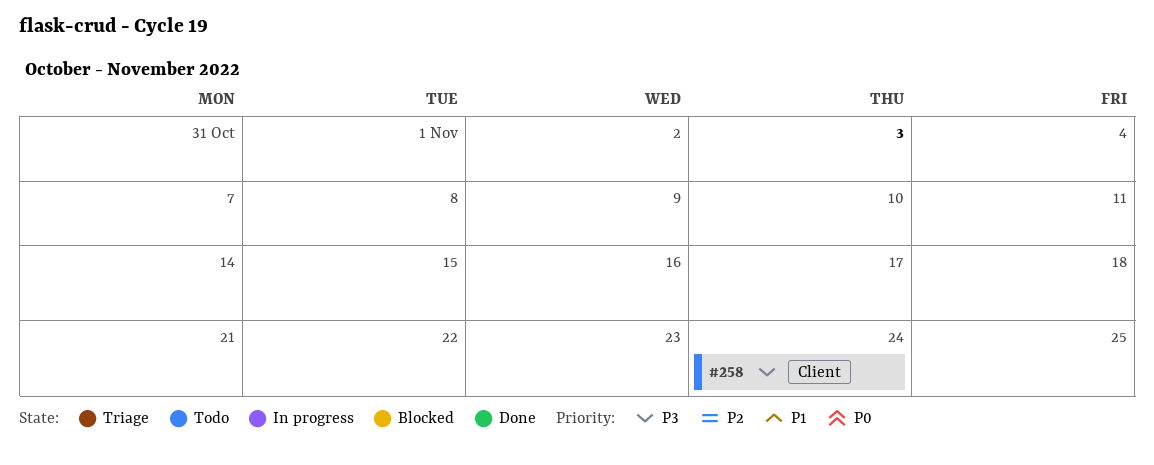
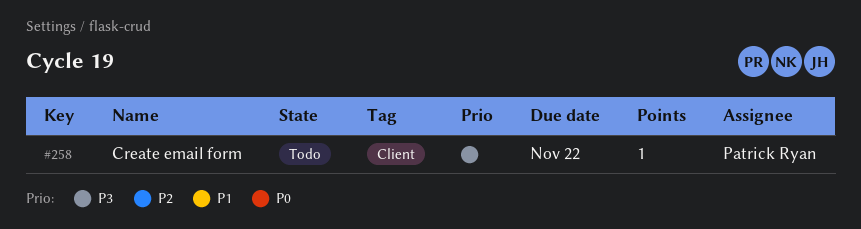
#258, due: Nov 24 -> Nov 22

